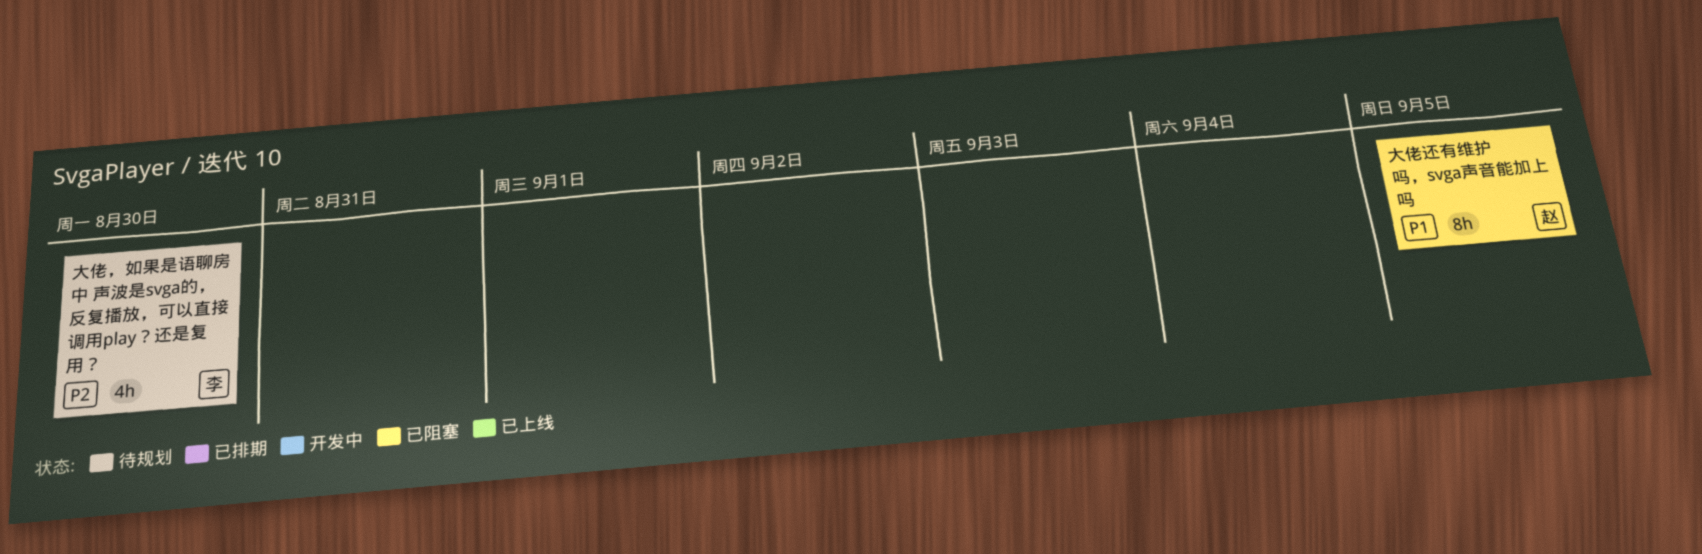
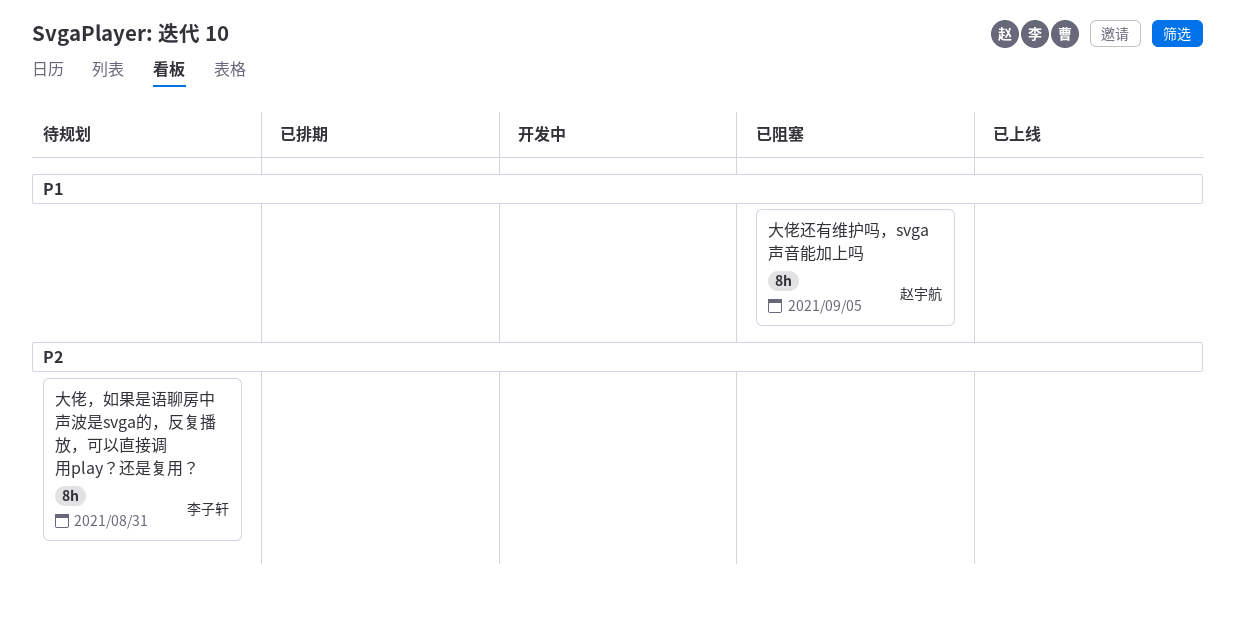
大佬，如果是语聊房中 声波是svga的，反复播放，可以直接调用play？还是复用？, estimate: 4h -> 8h
大佬，如果是语聊房中 声波是svga的，反复播放，可以直接调用play？还是复用？, due: Aug 30 -> Aug 31

